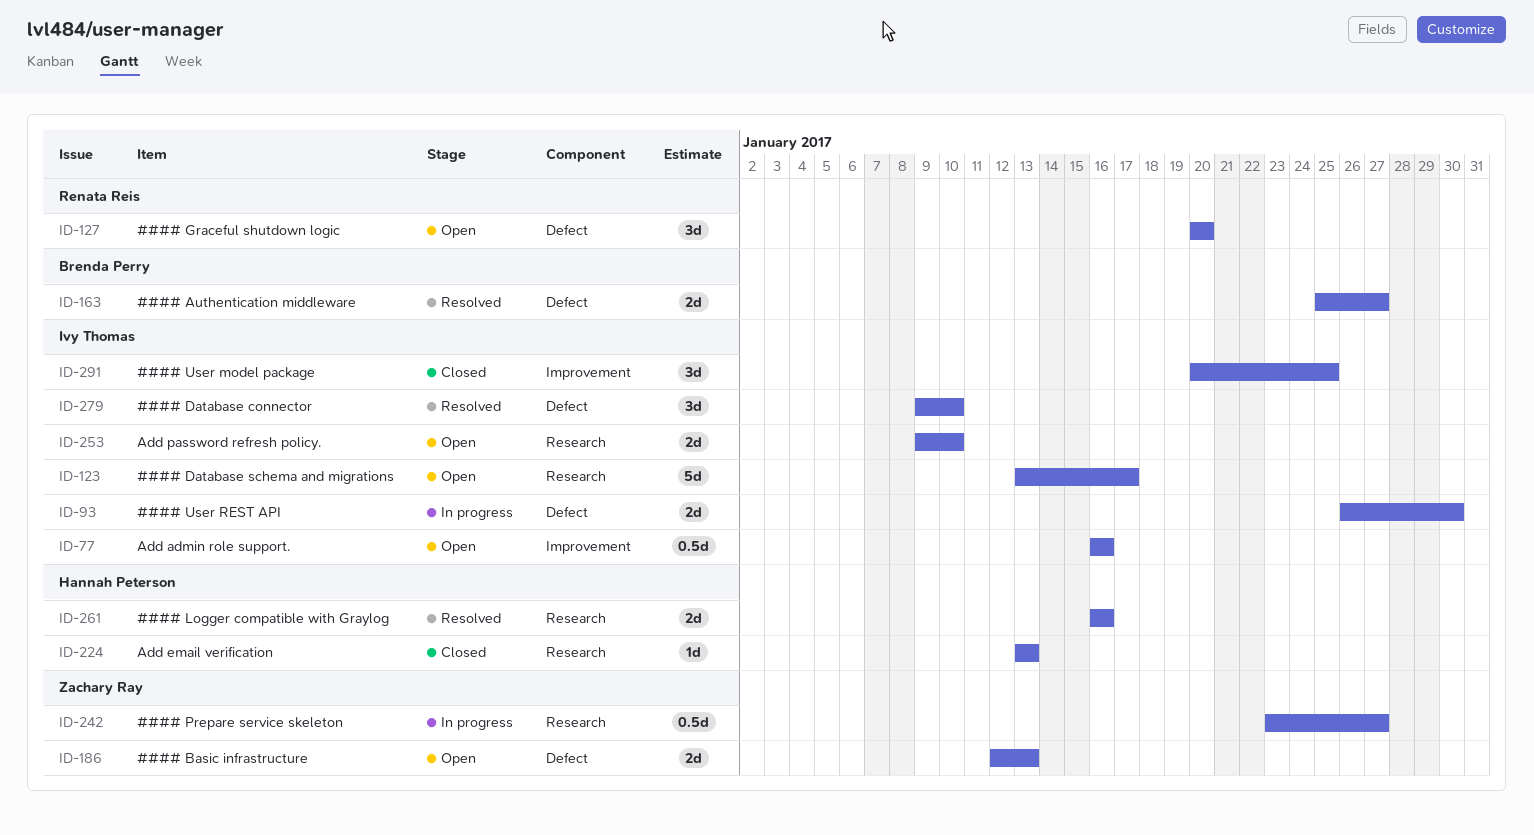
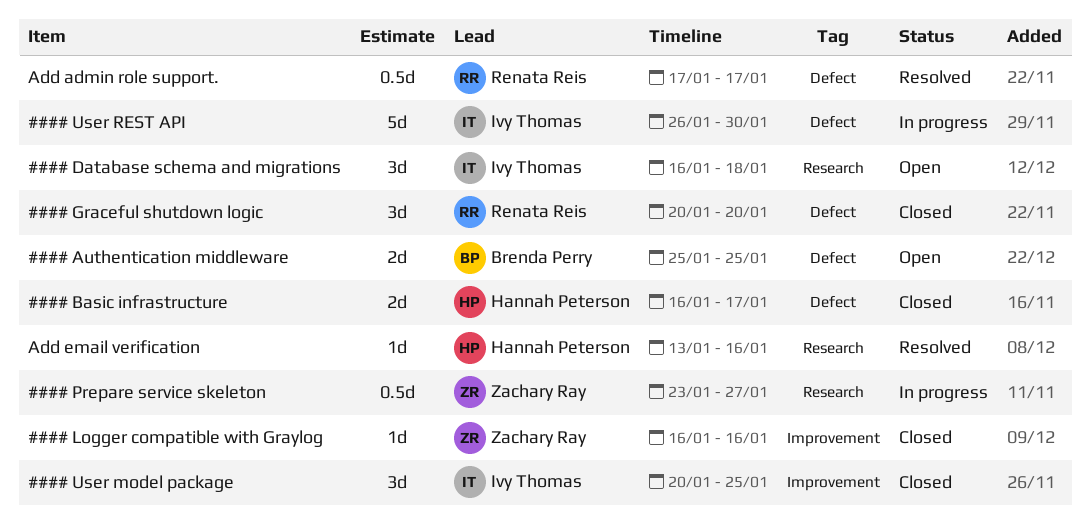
#### Authentication middleware, status: Resolved -> Open
#### Authentication middleware, due: Jan 27 -> Jan 25
#### Basic infrastructure, status: Open -> Closed
#### Basic infrastructure, owner: Zachary Ray -> Hannah Peterson
#### Basic infrastructure, start: Jan 12 -> Jan 16
#### Basic infrastructure, due: Jan 13 -> Jan 17
#### Database connector: present -> none
#### Database schema and migrations, estimate: 5d -> 3d
#### Database schema and migrations, start: Jan 13 -> Jan 16
#### Database schema and migrations, due: Jan 17 -> Jan 18
#### Graceful shutdown logic, status: Open -> Closed
#### Logger compatible with Graylog, status: Resolved -> Closed
#### Logger compatible with Graylog, owner: Hannah Peterson -> Zachary Ray
#### Logger compatible with Graylog, label: Research -> Improvement
#### Logger compatible with Graylog, estimate: 2d -> 1d
#### User REST API, estimate: 2d -> 5d
Add admin role support., status: Open -> Resolved
Add admin role support., owner: Ivy Thomas -> Renata Reis
Add admin role support., label: Improvement -> Defect
Add admin role support., start: Jan 16 -> Jan 17
Add admin role support., due: Jan 16 -> Jan 17
Add email verification, status: Closed -> Resolved
Add email verification, due: Jan 13 -> Jan 16
Add password refresh policy.: present -> none

